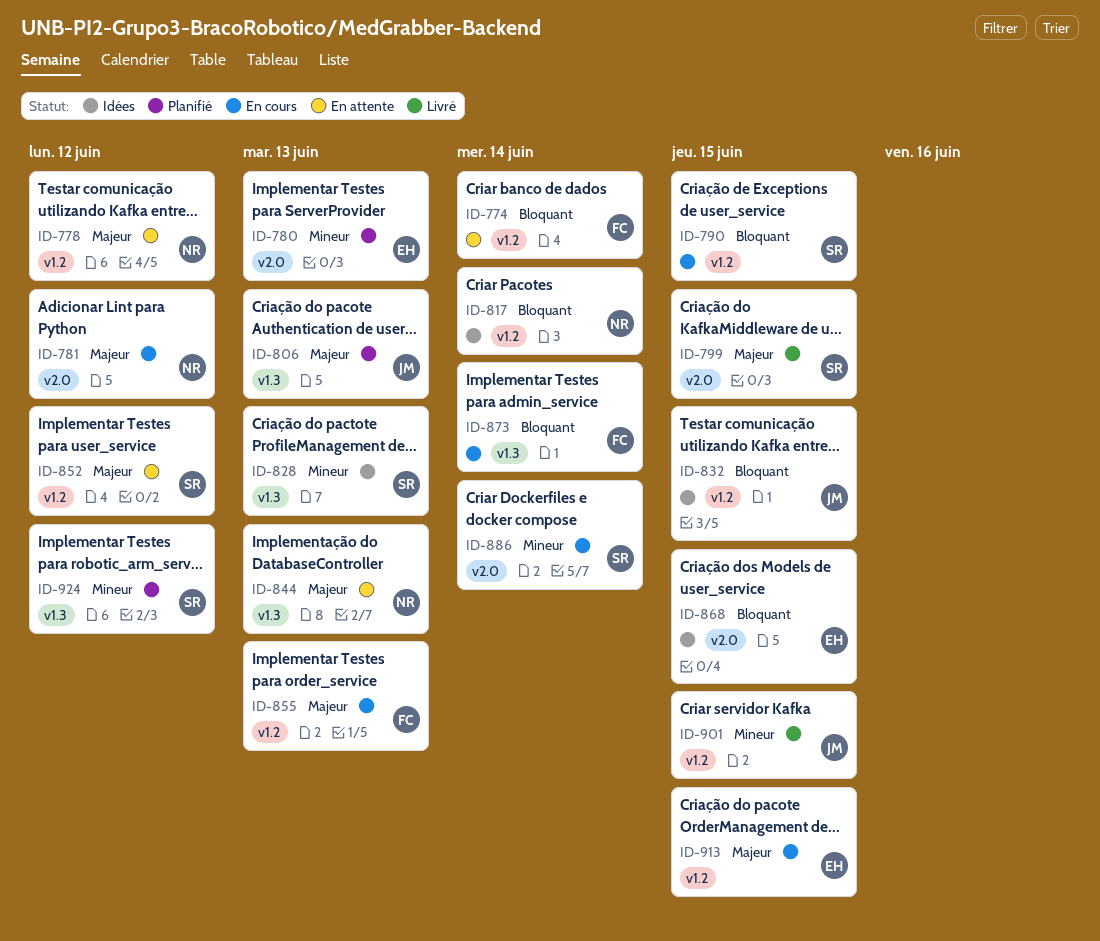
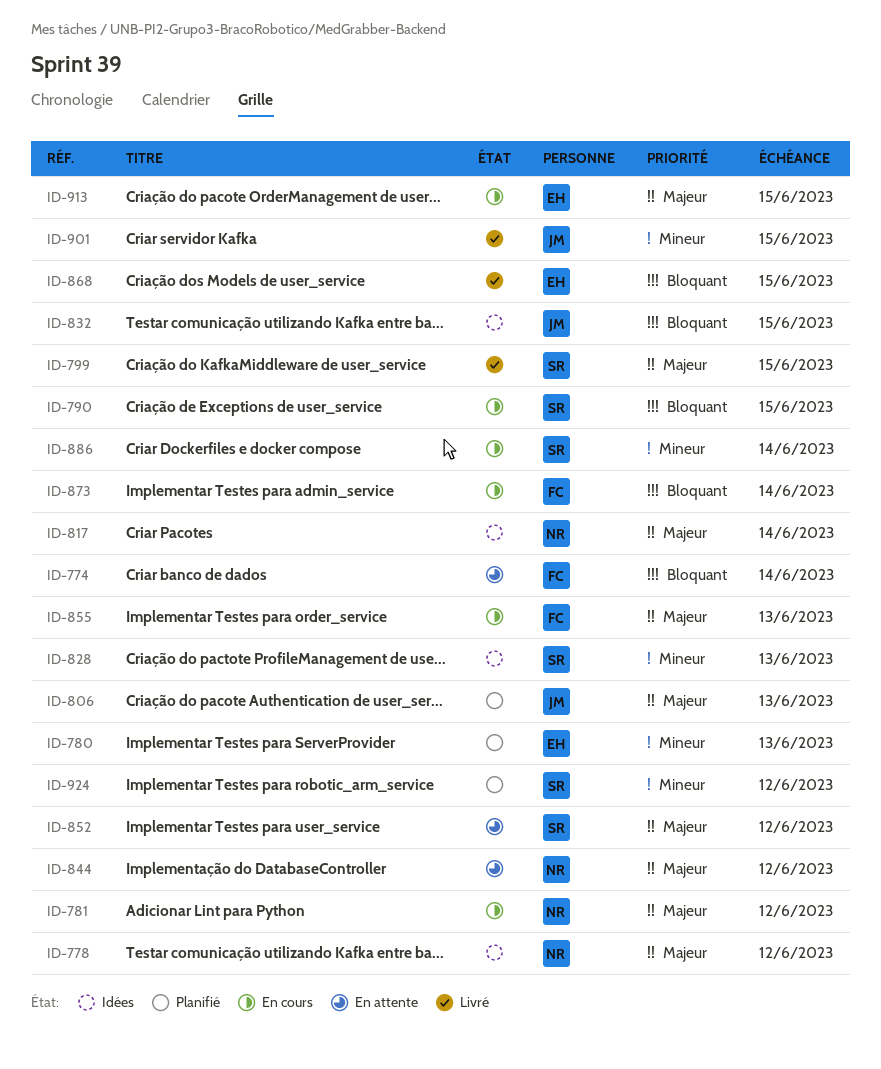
ID-778, status: En attente -> Idées
ID-817, priority: Bloquant -> Majeur
ID-844, due: Jun 13 -> Jun 12
ID-868, status: Idées -> Livré

